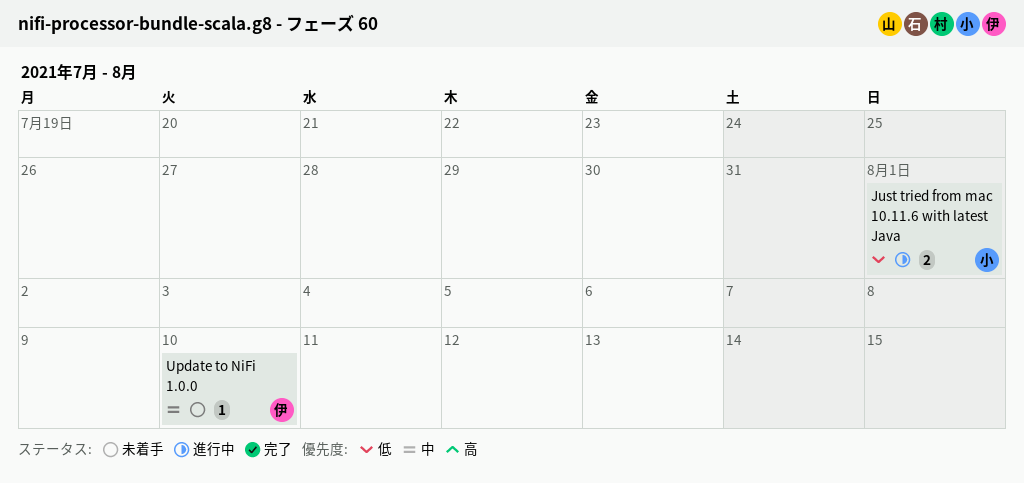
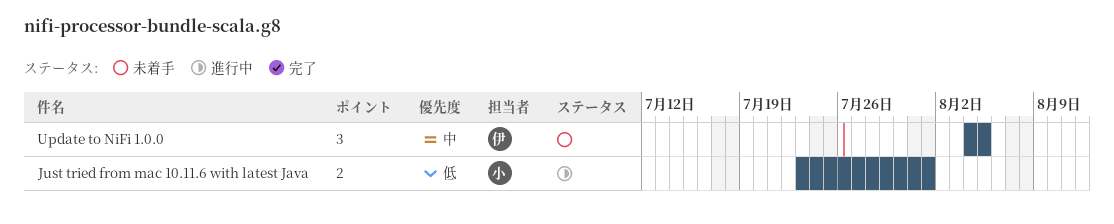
Update to NiFi 1.0.0, estimate: 1 -> 3
Update to NiFi 1.0.0, due: Aug 10 -> Aug 5

